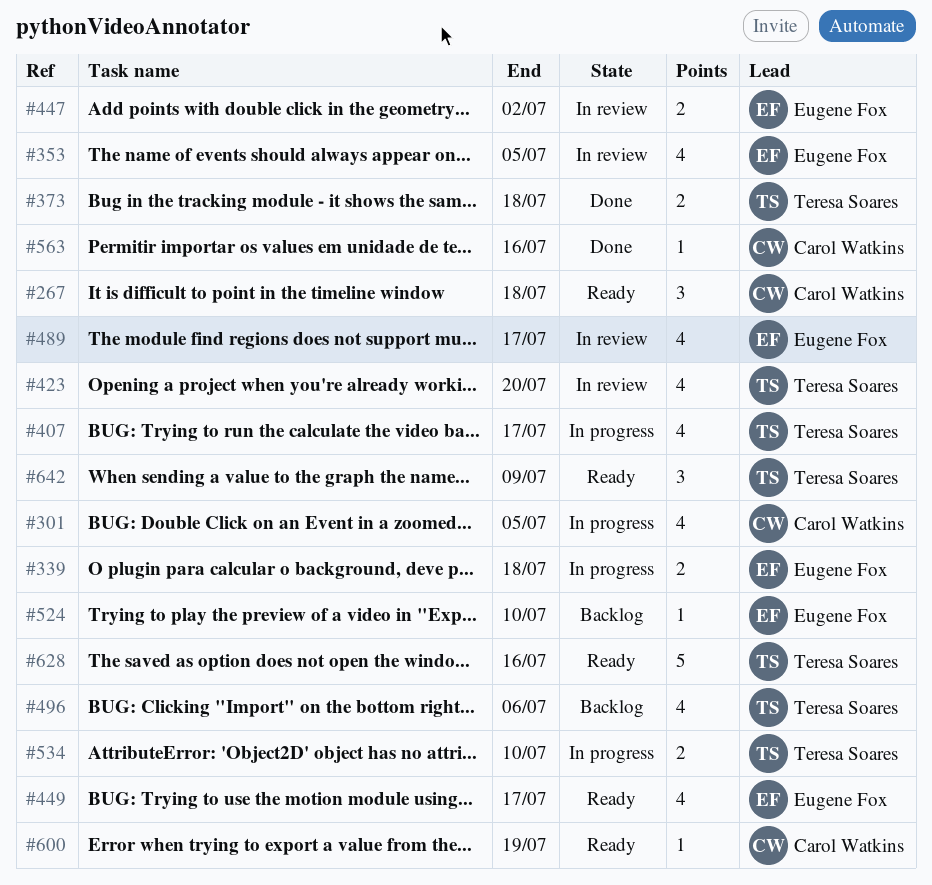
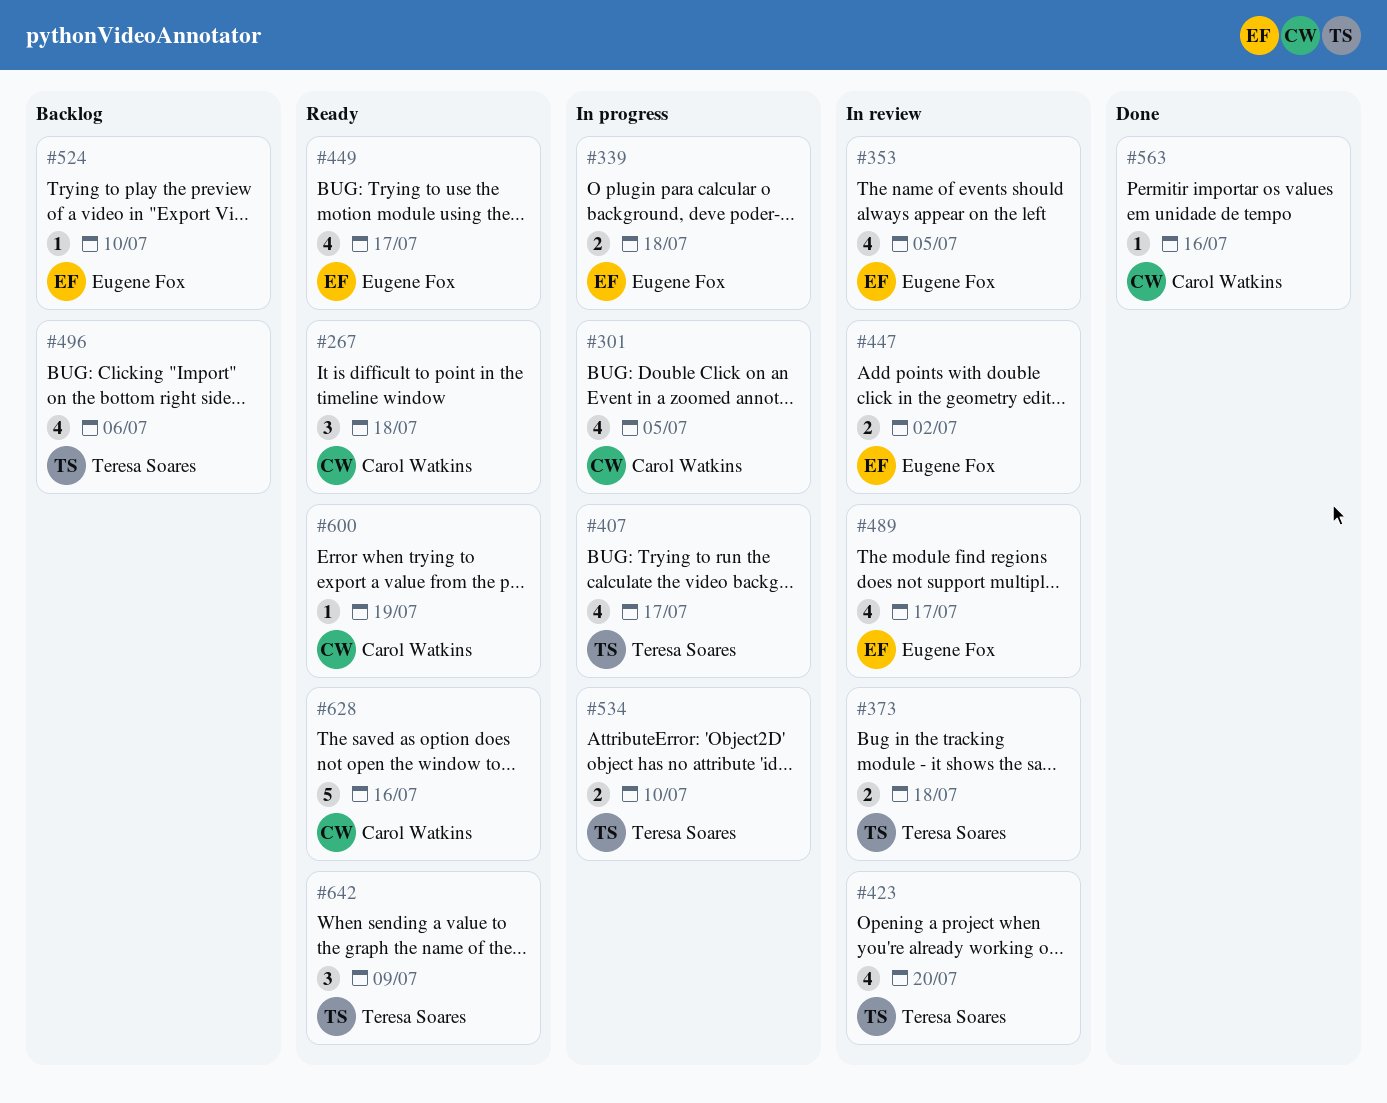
#373, status: Done -> In review
#628, owner: Teresa Soares -> Carol Watkins

